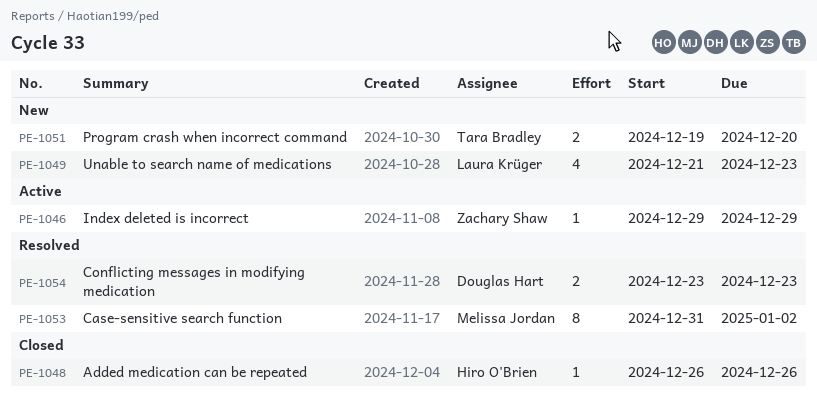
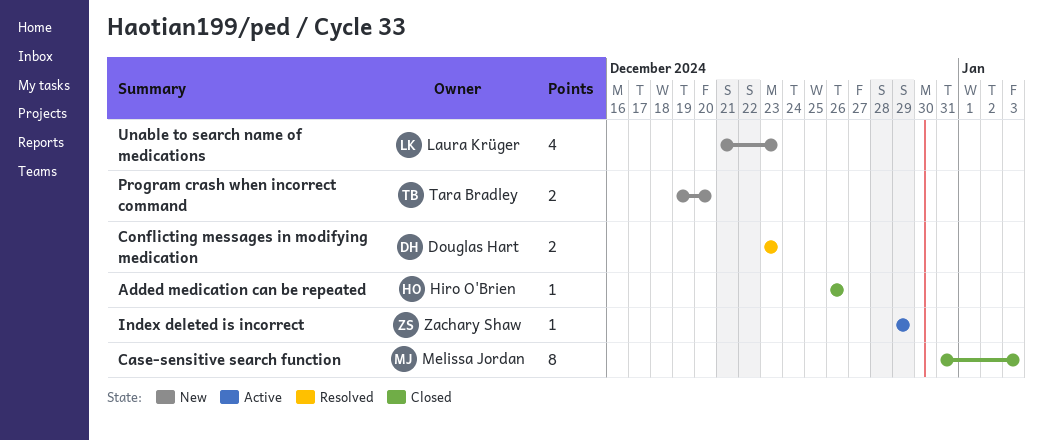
Case-sensitive search function, status: Resolved -> Closed
Case-sensitive search function, due: Jan 2 -> Jan 3

